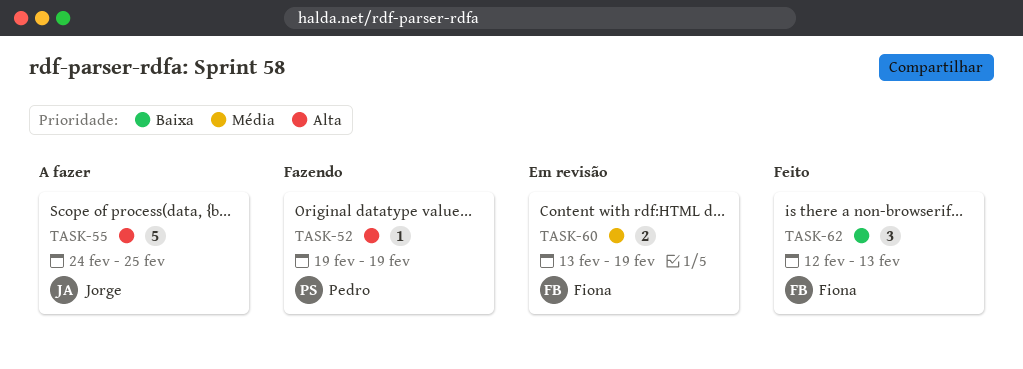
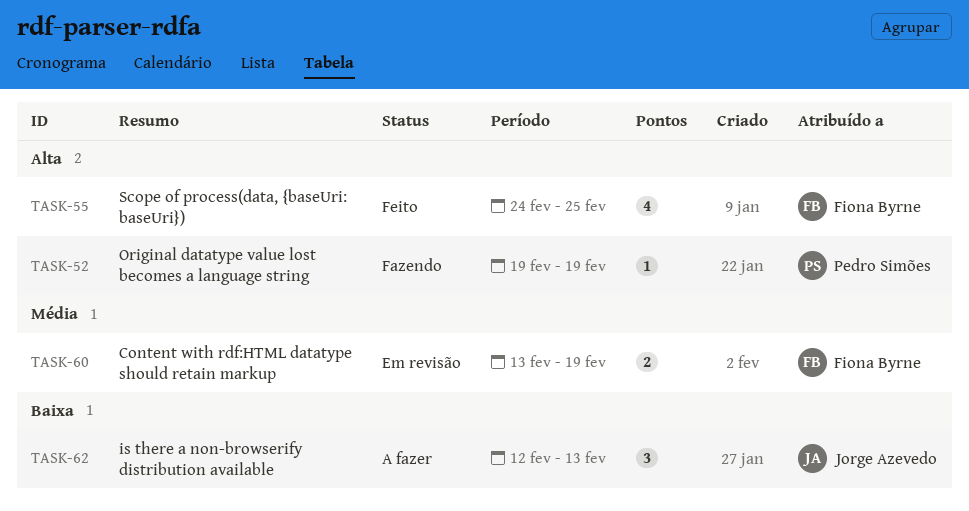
TASK-55, status: A fazer -> Feito
TASK-55, owner: Jorge Azevedo -> Fiona Byrne
TASK-55, estimate: 5 -> 4
TASK-62, status: Feito -> A fazer
TASK-62, owner: Fiona Byrne -> Jorge Azevedo

